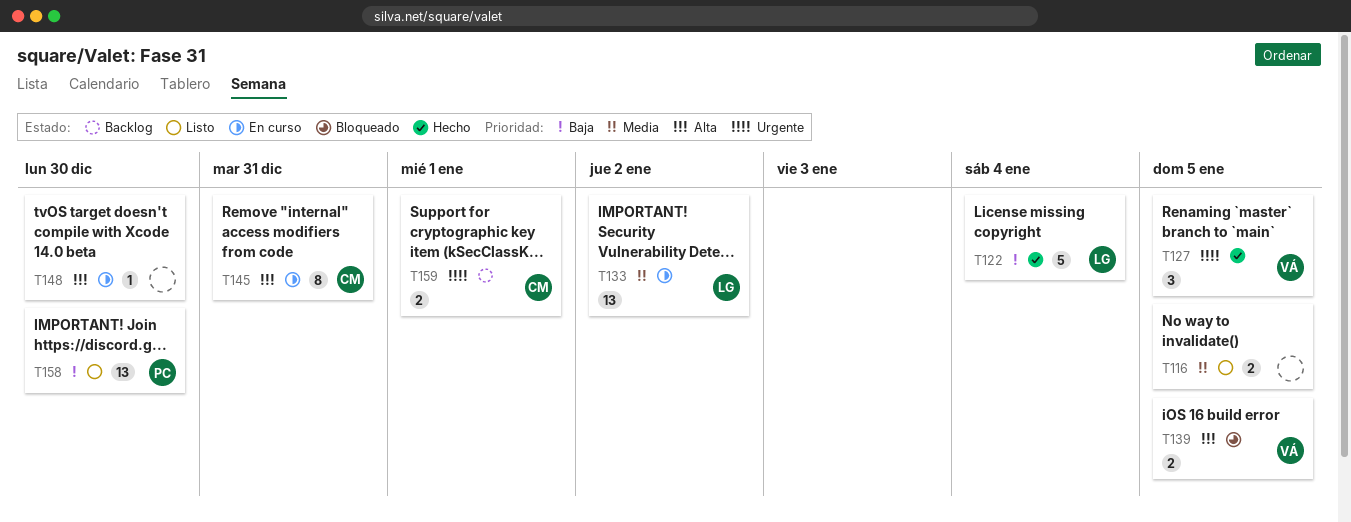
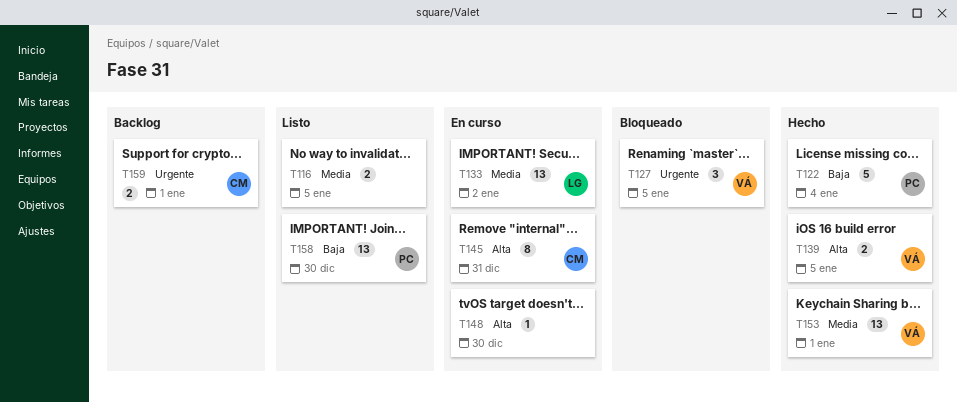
T122, owner: LG -> PC
T127, status: Hecho -> Bloqueado
T139, status: Bloqueado -> Hecho
T153: none -> present

